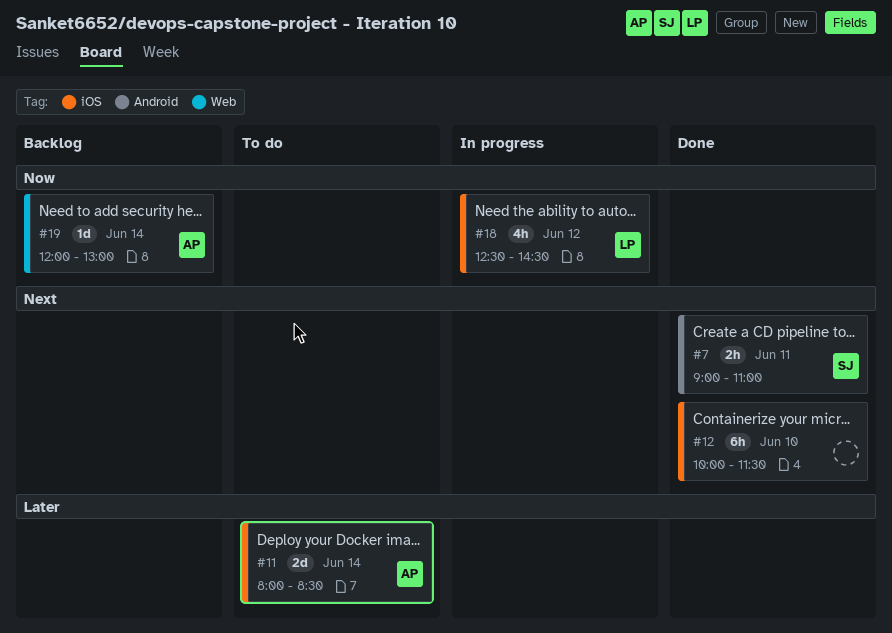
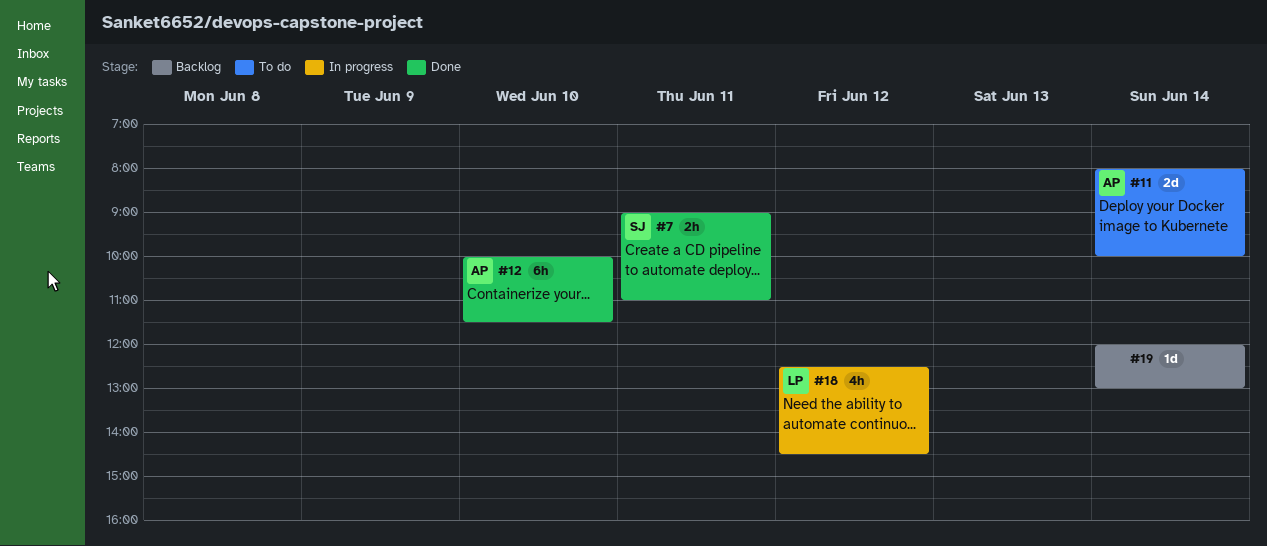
#11, ends: 08:30 -> 10:00
#12, owner: none -> AP
#19, owner: AP -> none

